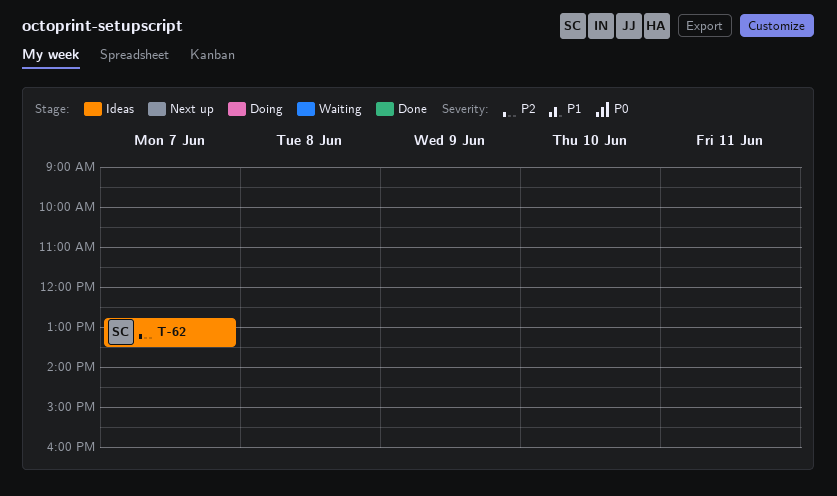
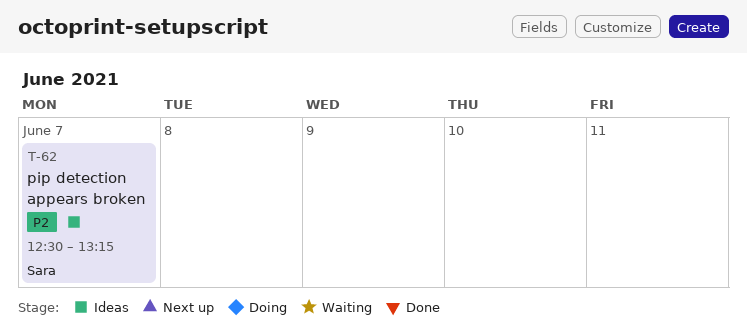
T-62, begins: 12:45 -> 12:30
T-62, ends: 13:30 -> 13:15

